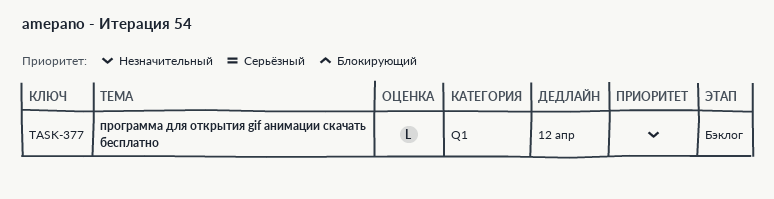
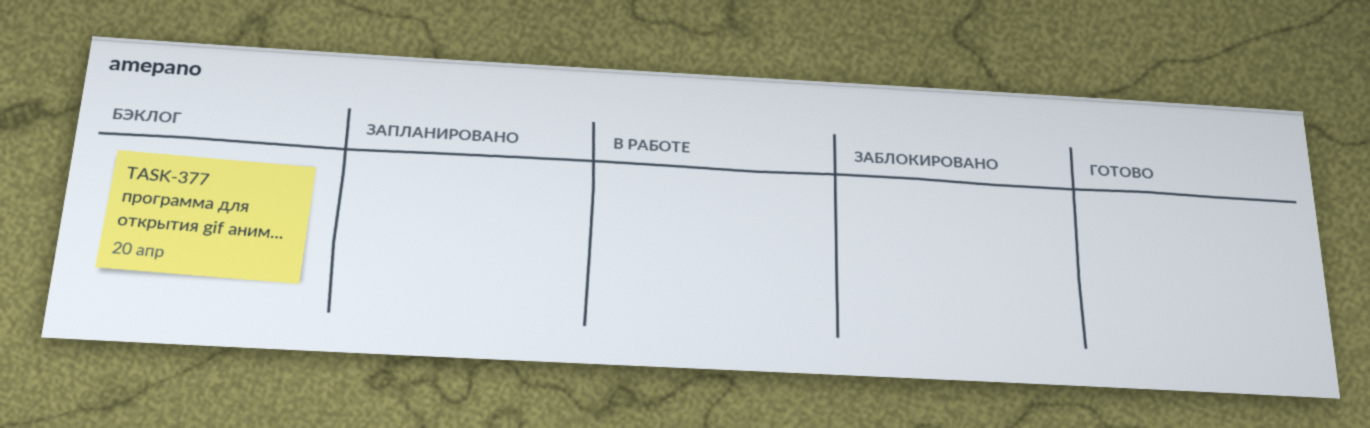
TASK-377, due: Apr 12 -> Apr 20

